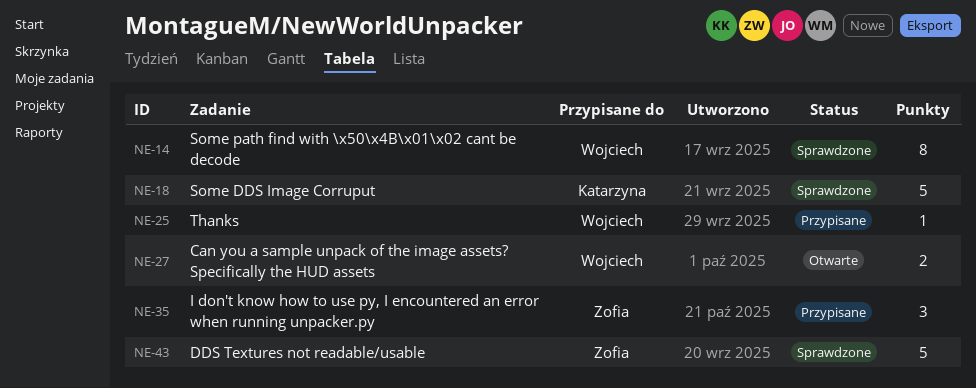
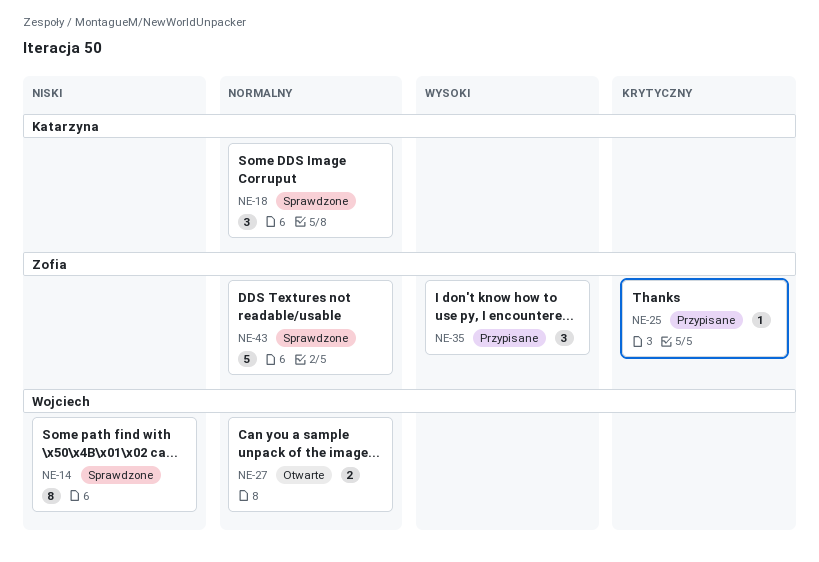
NE-18, estimate: 5 -> 3
NE-25, owner: Wojciech -> Zofia

